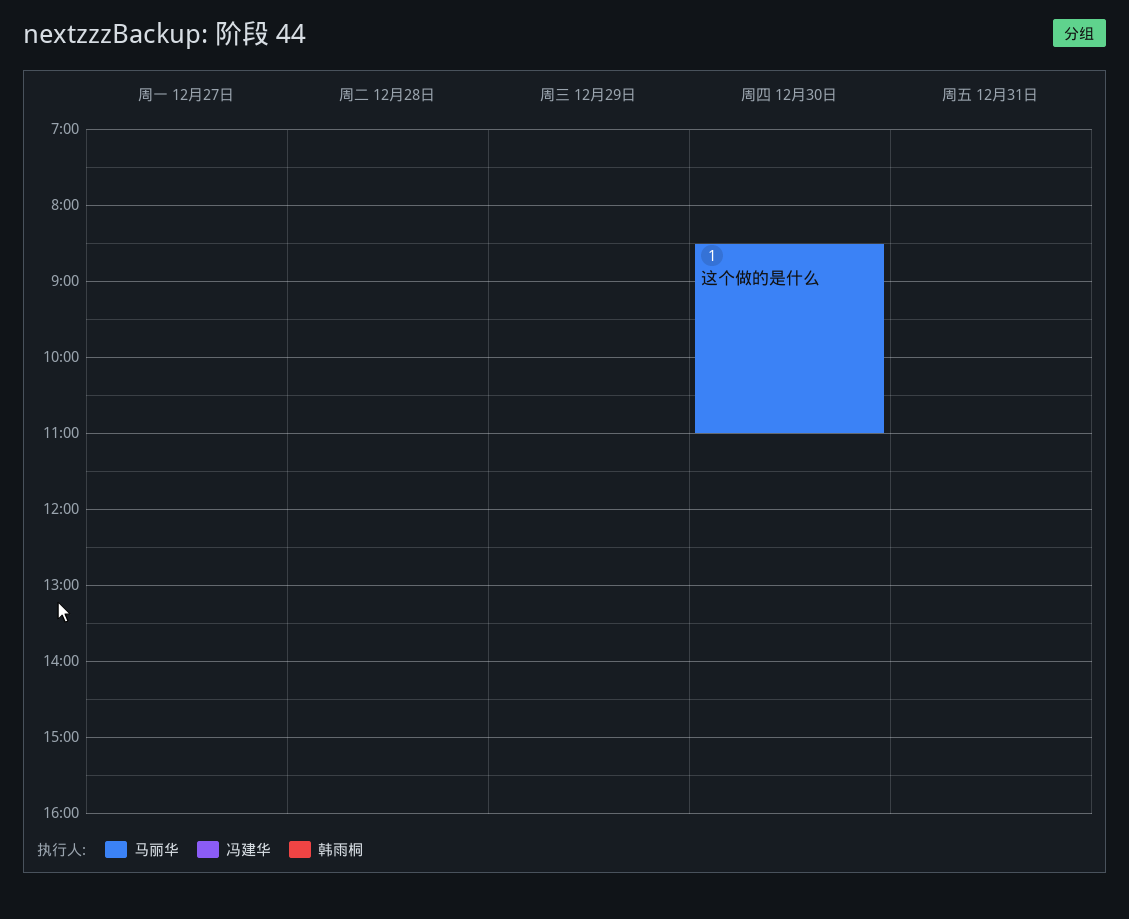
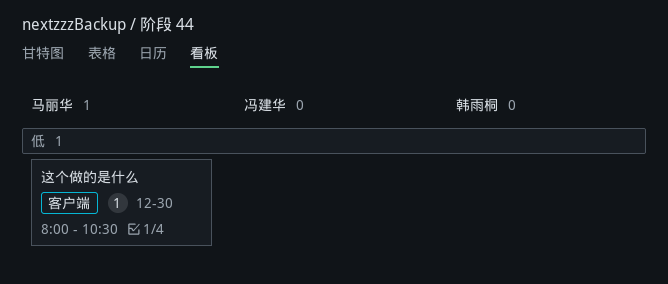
这个做的是什么, begins: 08:30 -> 08:00
这个做的是什么, ends: 11:00 -> 10:30

